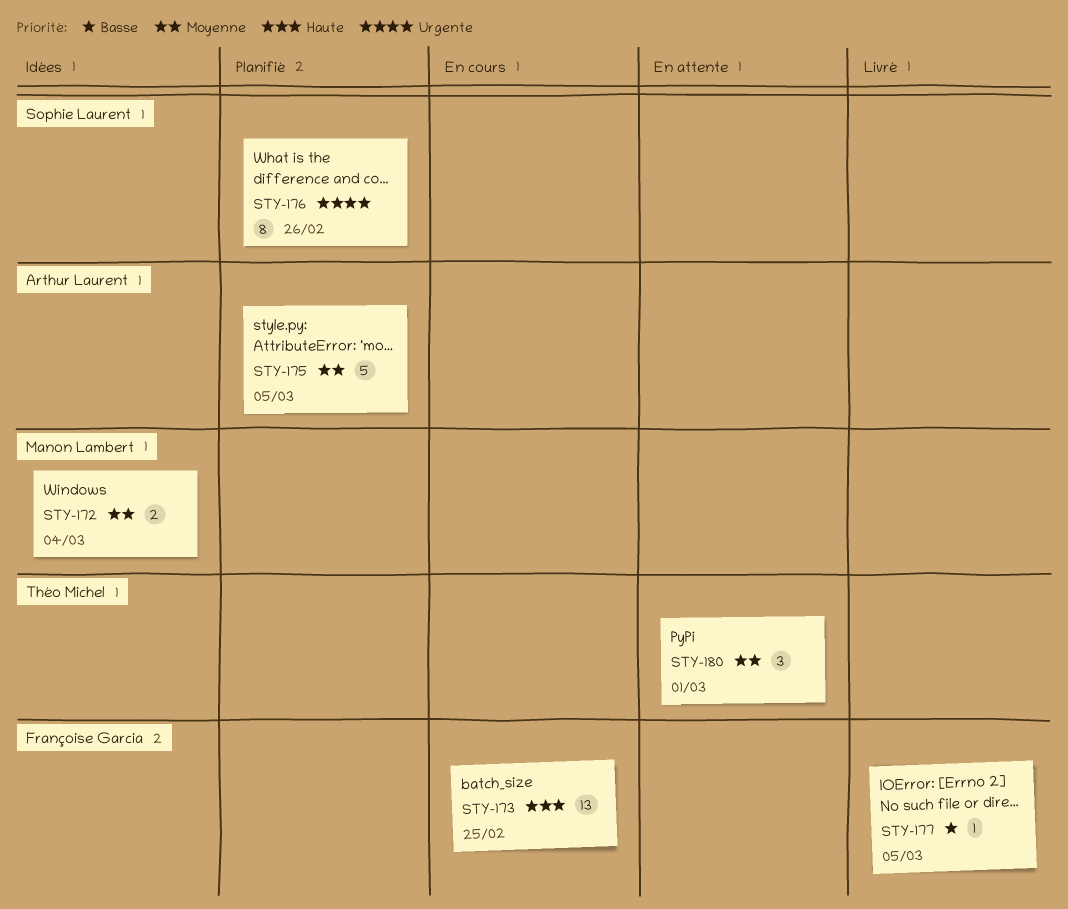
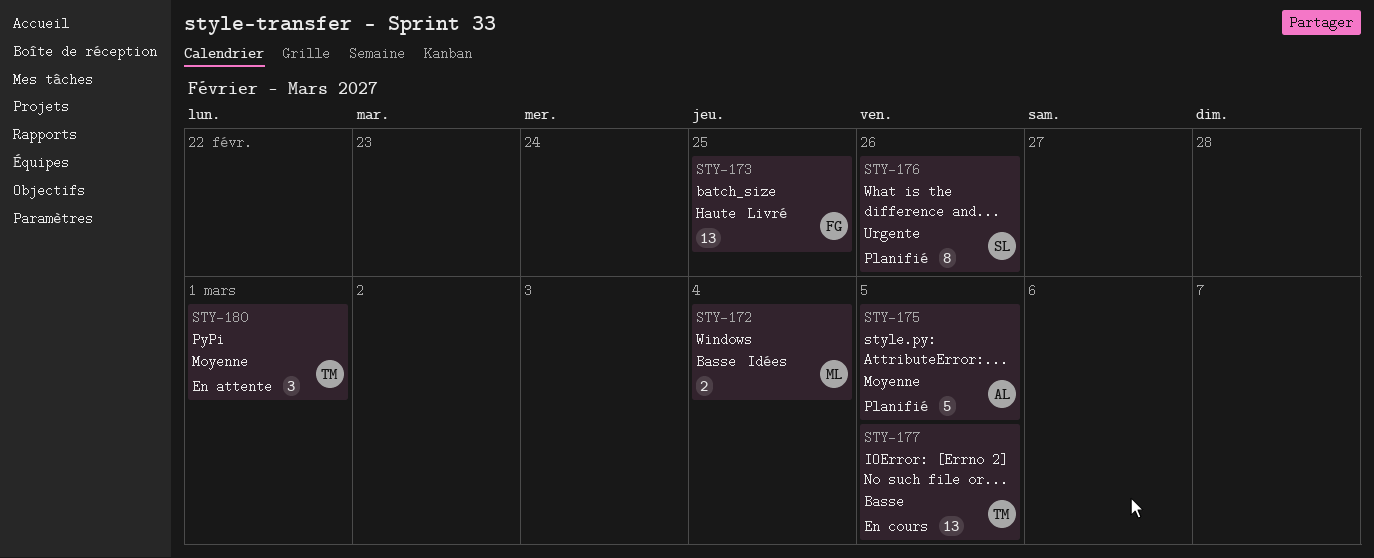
STY-172, priority: Moyenne -> Basse
STY-173, status: En cours -> Livré
STY-177, status: Livré -> En cours
STY-177, owner: Françoise Garcia -> Théo Michel
STY-177, estimate: 1 -> 13

